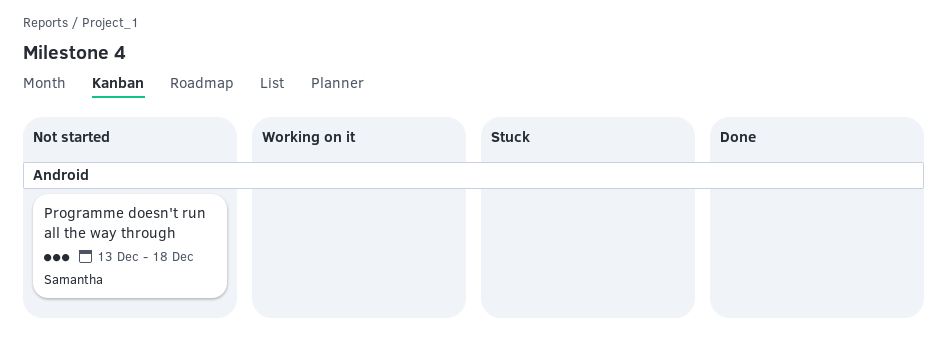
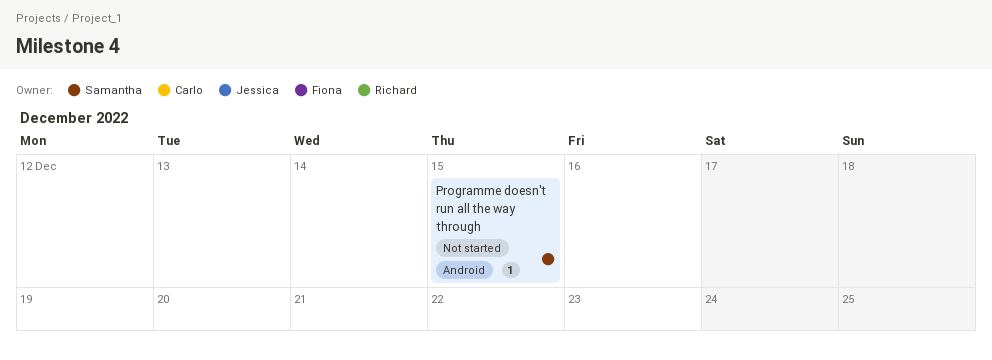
Programme doesn't run all the way through, estimate: 3 -> 1
Programme doesn't run all the way through, due: Dec 18 -> Dec 15

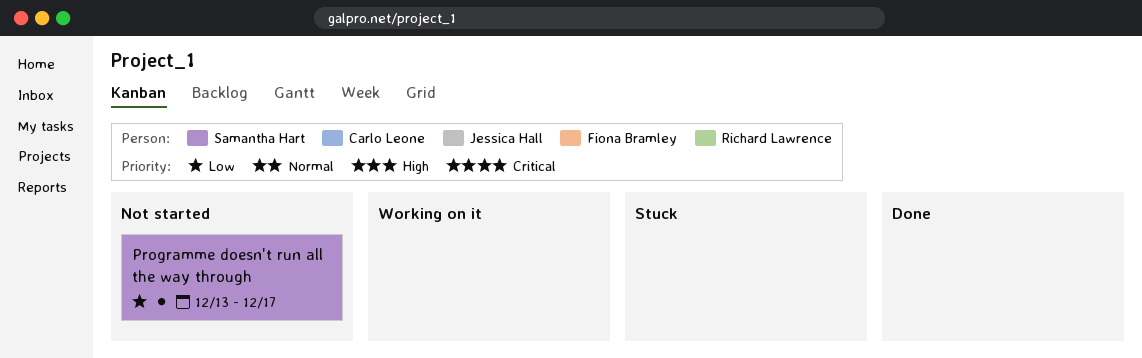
Programme doesn't run all the way through, due: Dec 15 -> Dec 17

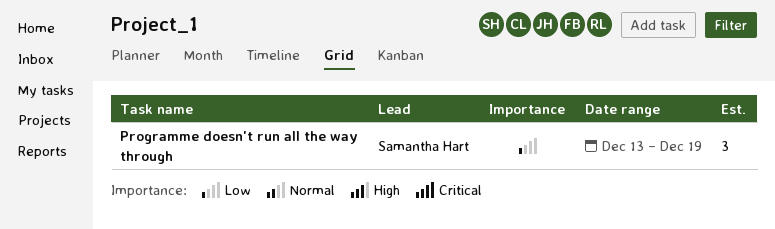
Programme doesn't run all the way through, estimate: 1 -> 3
Programme doesn't run all the way through, due: Dec 17 -> Dec 19

